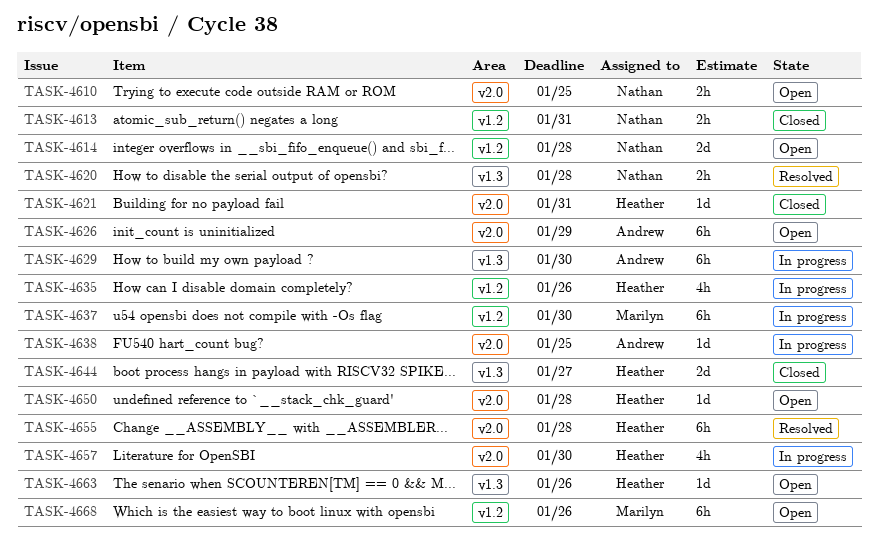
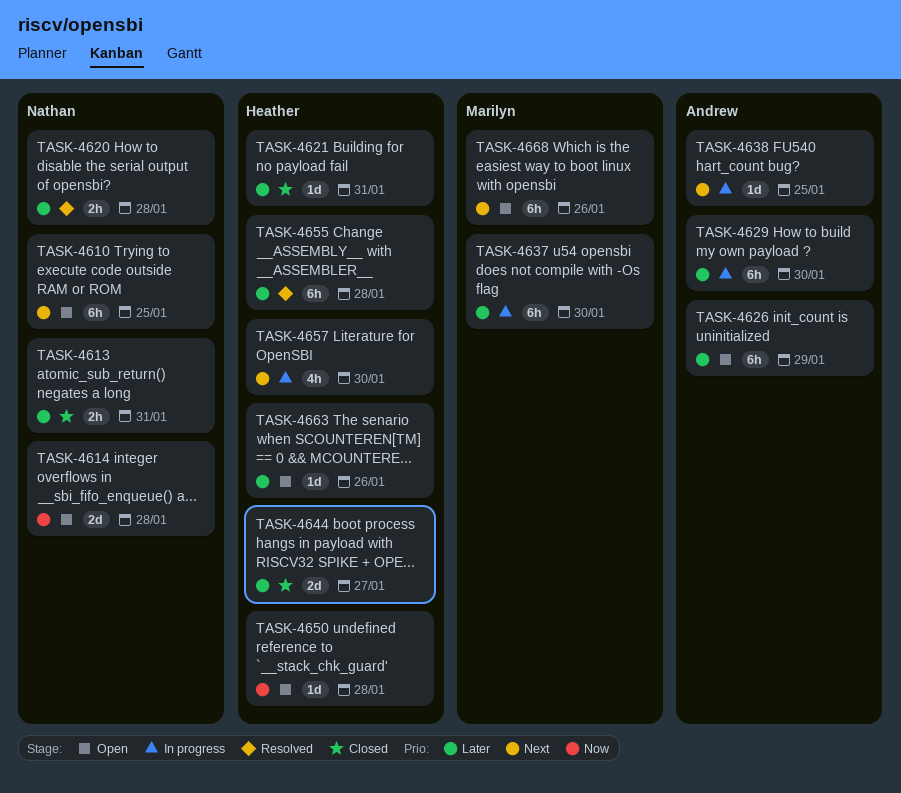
TASK-4610, estimate: 2h -> 6h
TASK-4635: present -> none

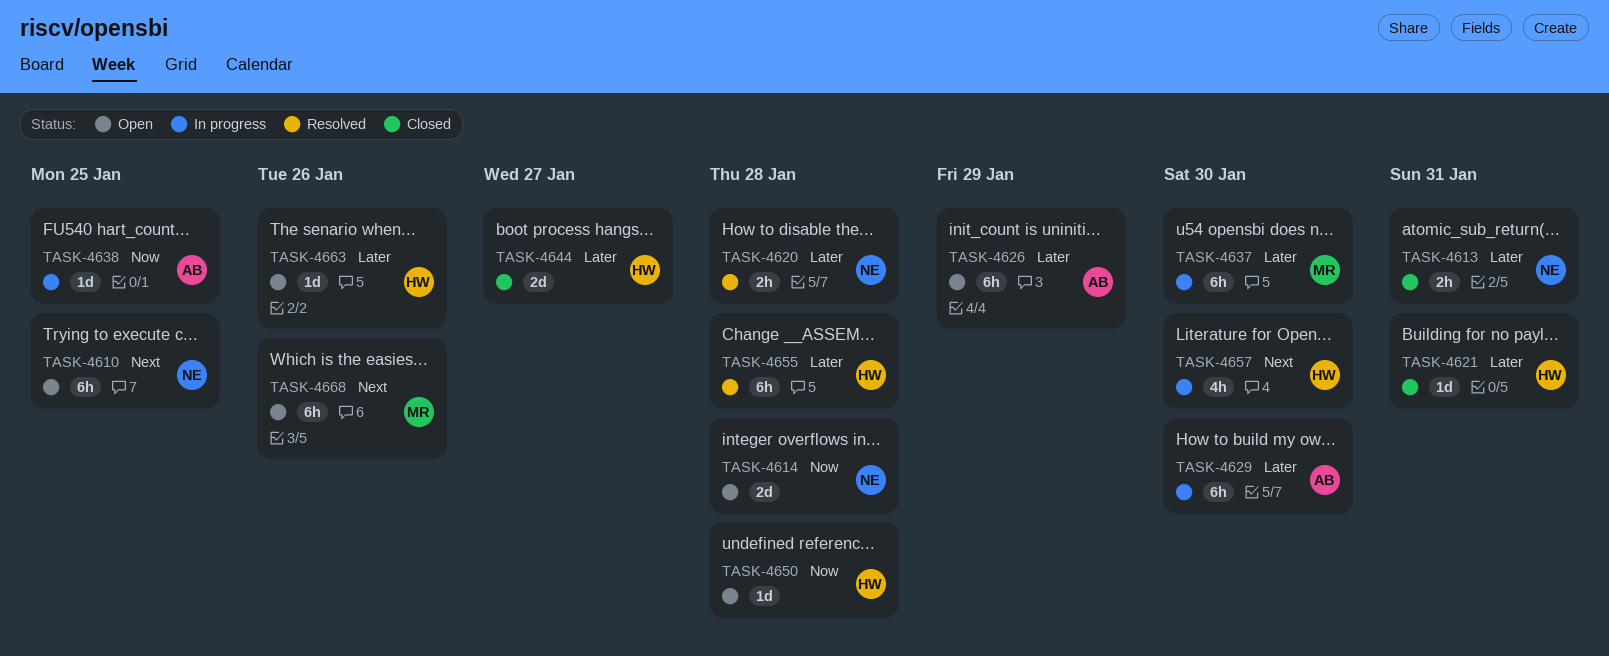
TASK-4638, priority: Next -> Now

